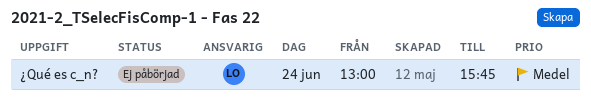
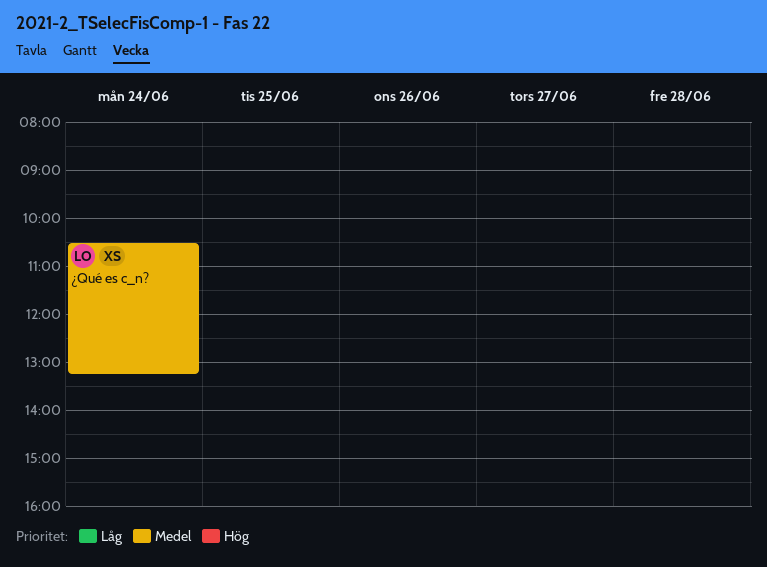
¿Qué es c_n?, begins: 13:00 -> 10:30
¿Qué es c_n?, ends: 15:45 -> 13:15

